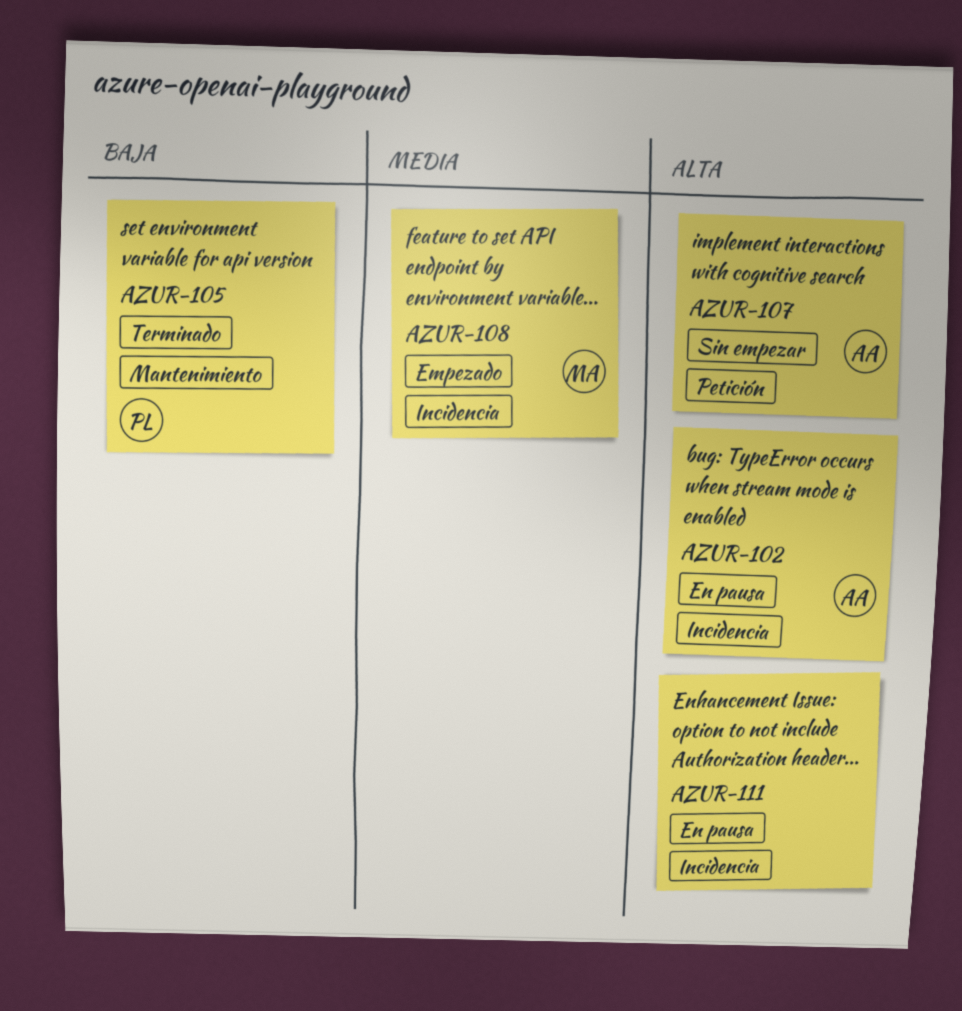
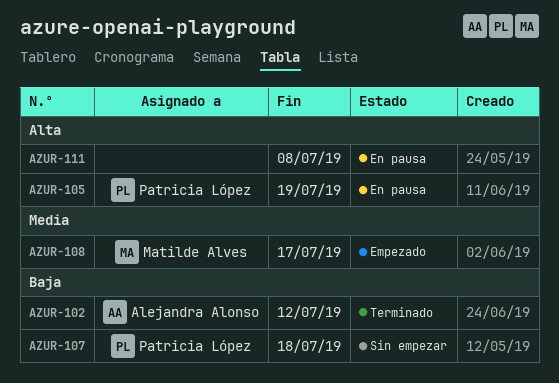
AZUR-102, status: En pausa -> Terminado
AZUR-102, priority: Alta -> Baja
AZUR-105, status: Terminado -> En pausa
AZUR-105, priority: Baja -> Alta
AZUR-107, owner: Alejandra Alonso -> Patricia López
AZUR-107, priority: Alta -> Baja

